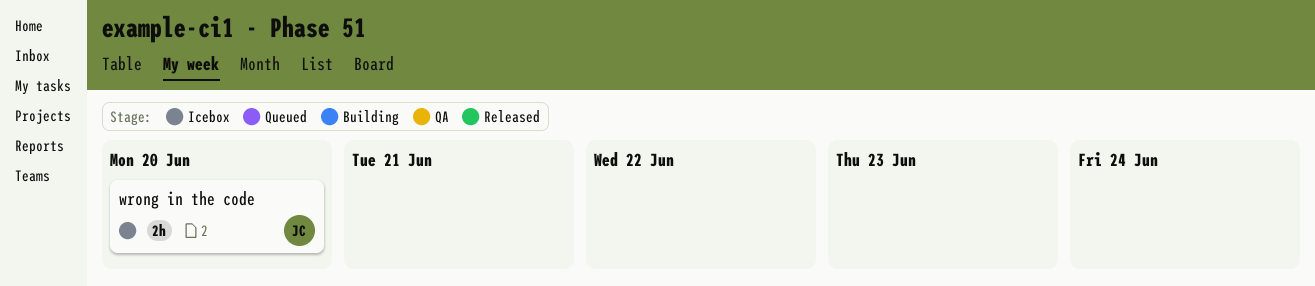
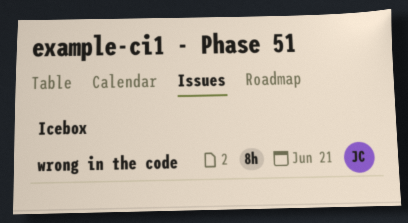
wrong in the code, estimate: 2h -> 8h
wrong in the code, due: Jun 20 -> Jun 21

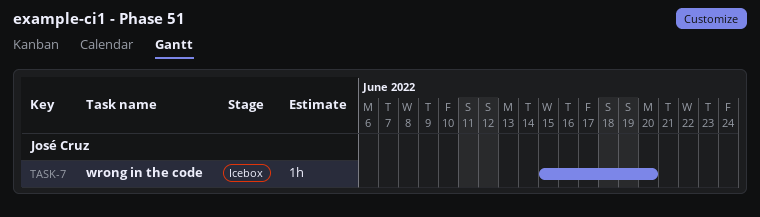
wrong in the code, estimate: 8h -> 1h
wrong in the code, due: Jun 21 -> Jun 20

